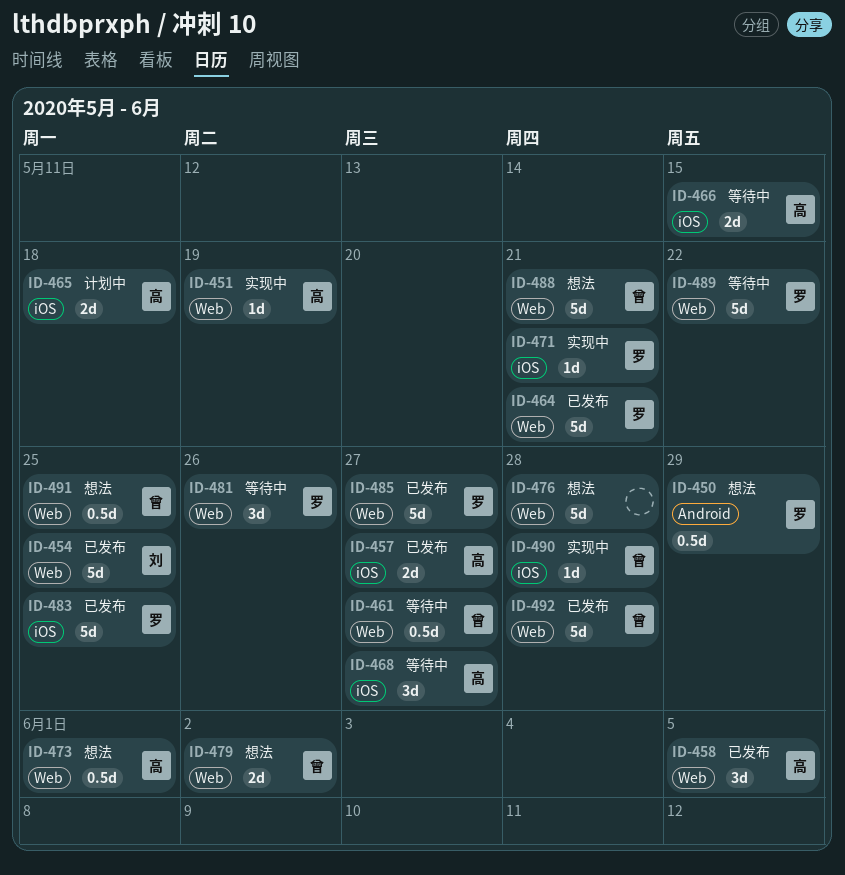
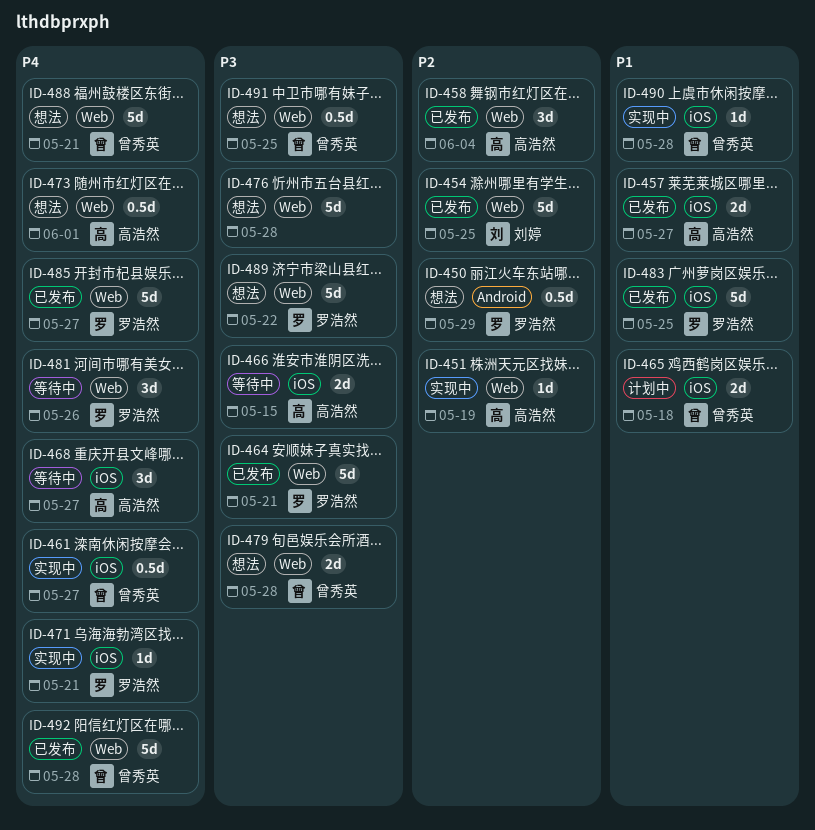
ID-458, due: Jun 5 -> Jun 4
ID-461, status: 等待中 -> 实现中
ID-461, label: Web -> iOS
ID-465, owner: 高浩然 -> 曾秀英
ID-479, due: Jun 2 -> May 28
ID-489, status: 等待中 -> 想法

